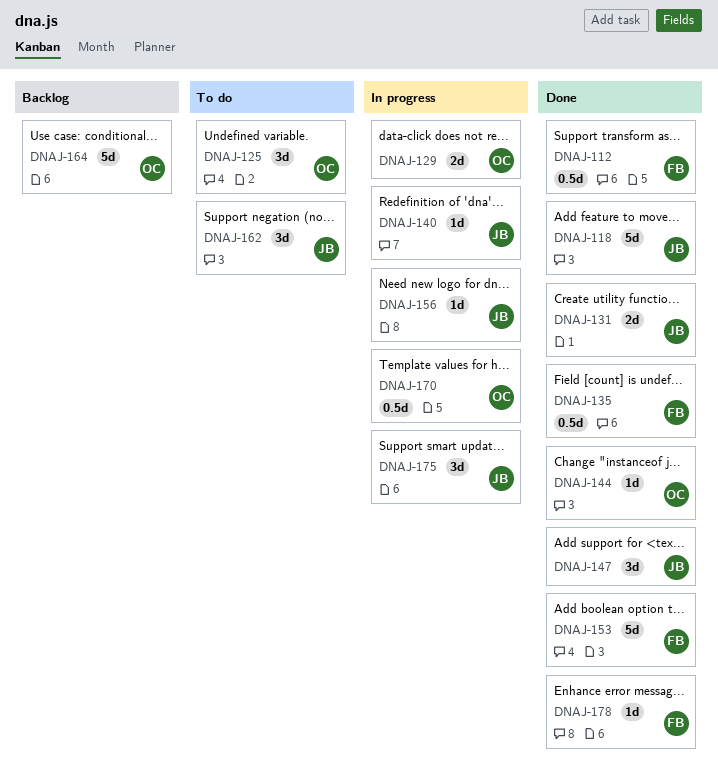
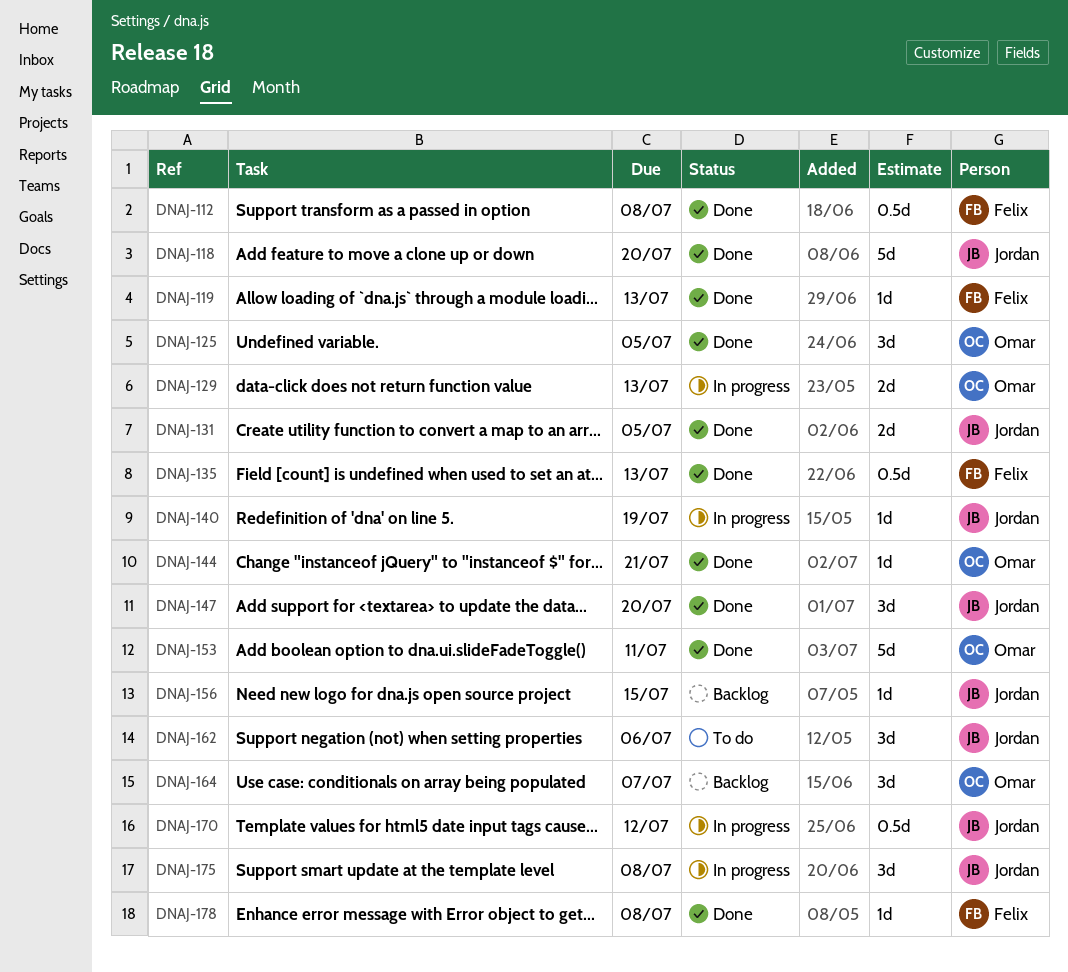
DNAJ-119: none -> present
DNAJ-125, status: To do -> Done
DNAJ-153, owner: Felix -> Omar
DNAJ-156, status: In progress -> Backlog
DNAJ-164, estimate: 5d -> 3d
DNAJ-170, owner: Omar -> Jordan

